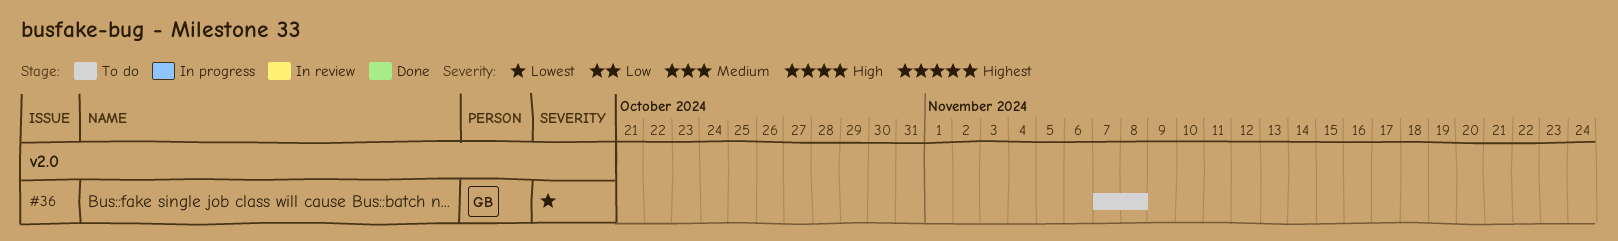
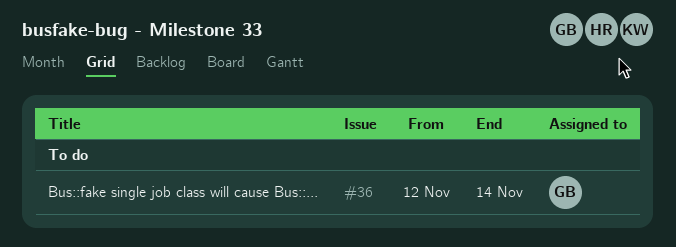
#36, start: Nov 7 -> Nov 12
#36, due: Nov 8 -> Nov 14

